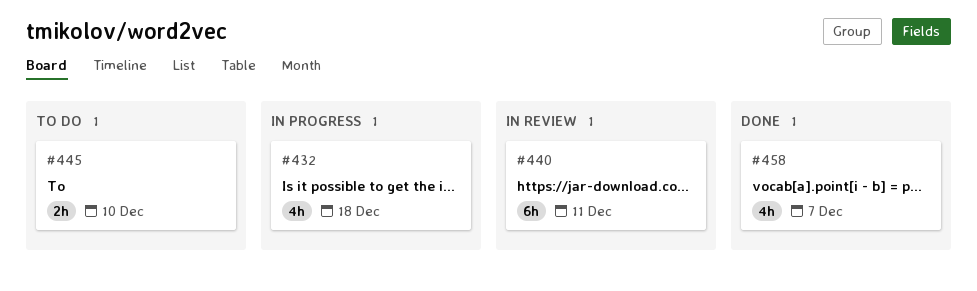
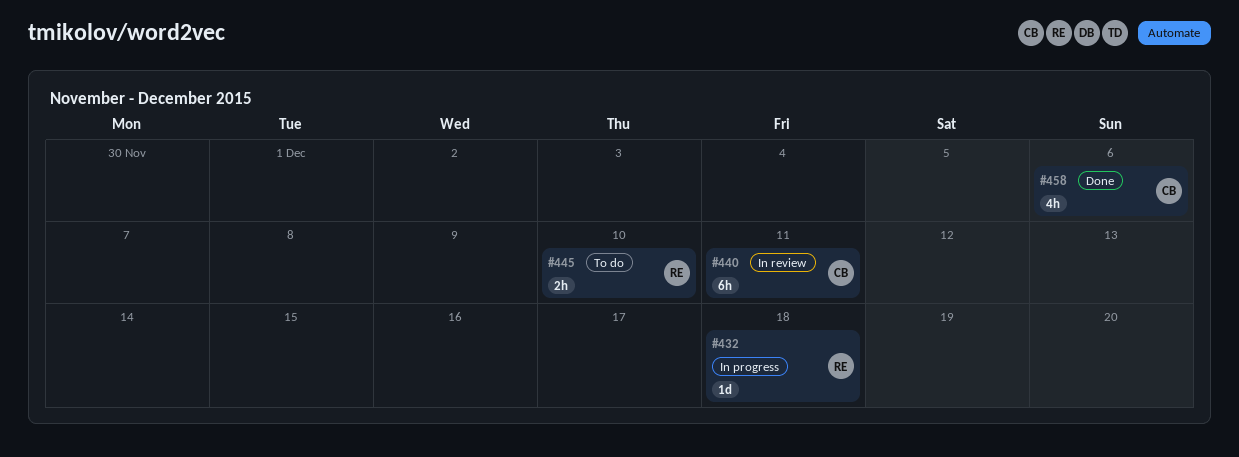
#432, estimate: 4h -> 1d
#458, due: Dec 7 -> Dec 6

